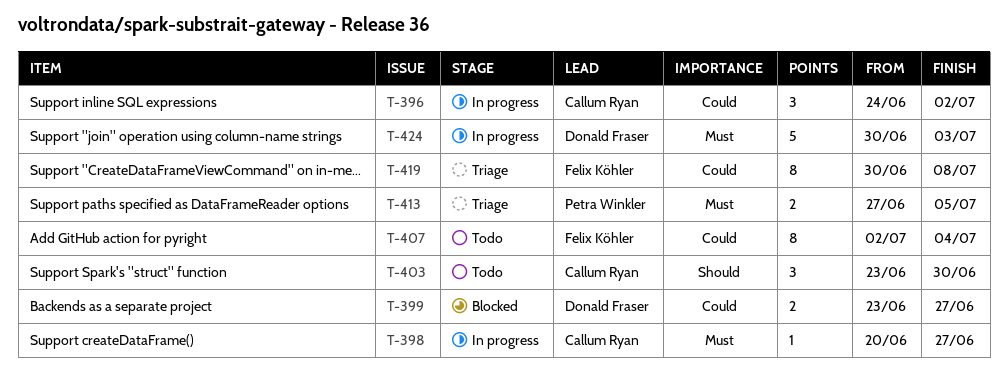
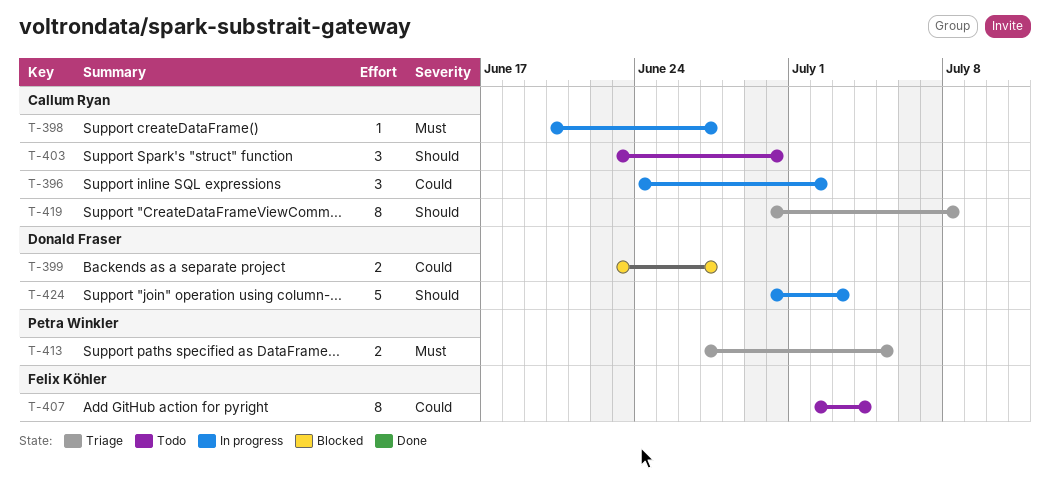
T-419, owner: Felix Köhler -> Callum Ryan
T-419, priority: Could -> Should
T-424, priority: Must -> Should

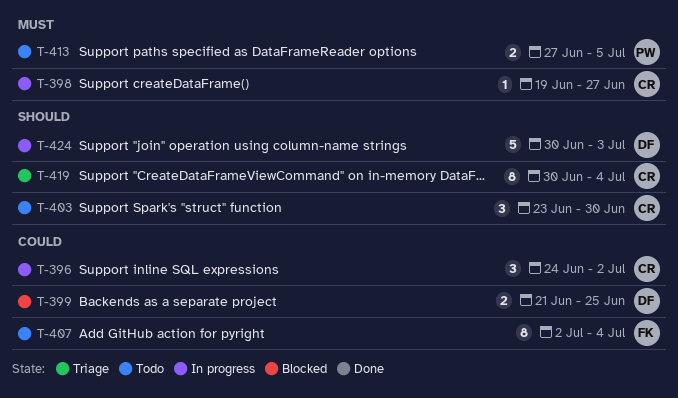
T-398, start: Jun 20 -> Jun 19
T-399, start: Jun 23 -> Jun 21
T-399, due: Jun 27 -> Jun 25
T-413, status: Triage -> Todo
T-419, due: Jul 8 -> Jul 4

